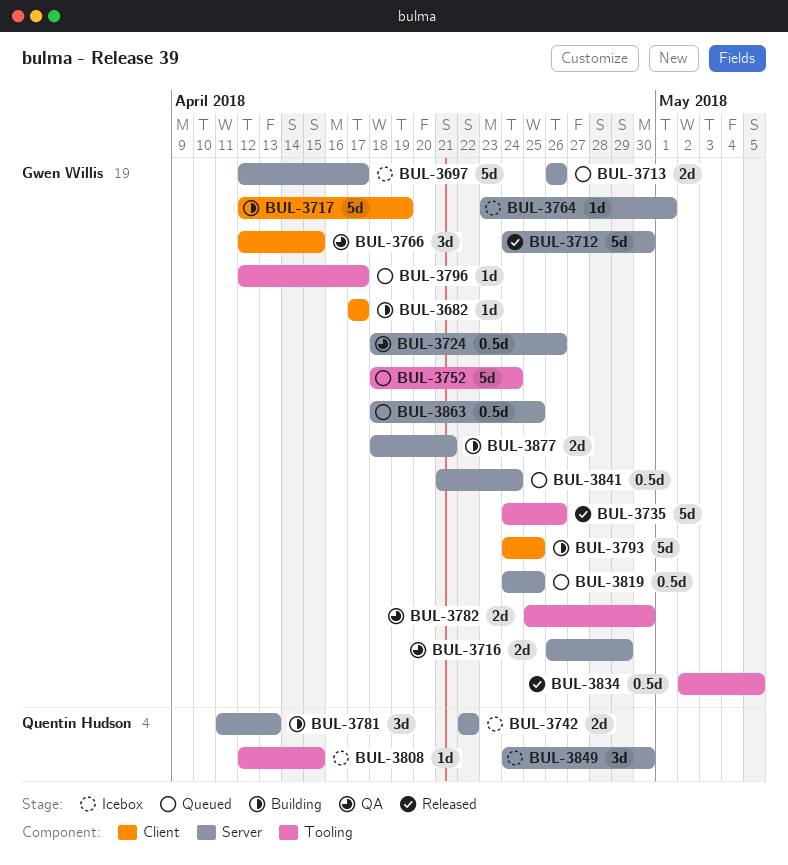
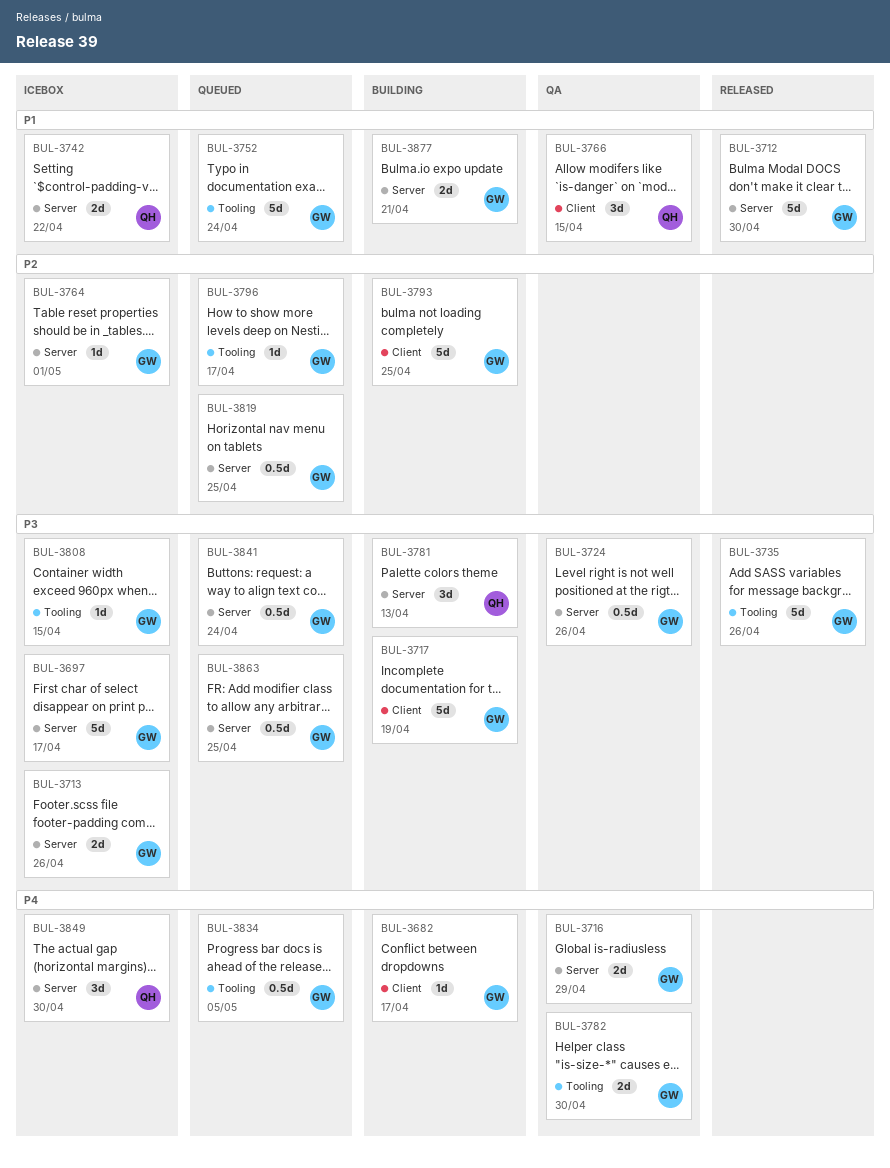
BUL-3713, status: Queued -> Icebox
BUL-3766, owner: Gwen Willis -> Quentin Hudson
BUL-3808, owner: Quentin Hudson -> Gwen Willis
BUL-3834, status: Released -> Queued

